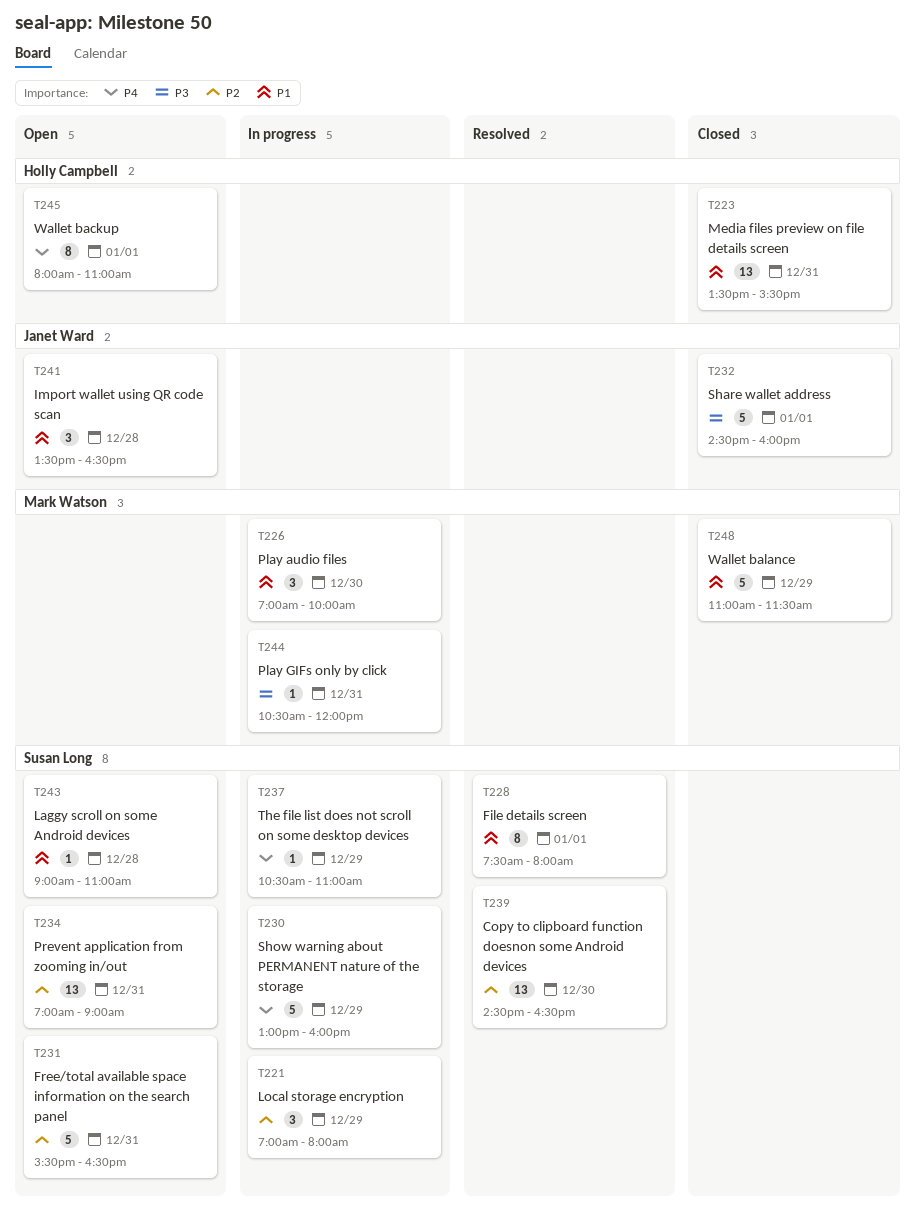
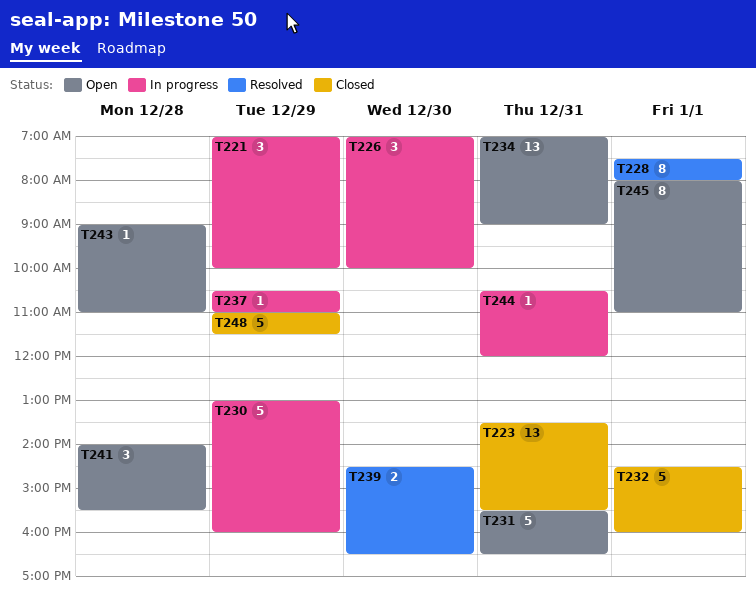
T221, ends: 08:00 -> 10:00
T239, estimate: 13 -> 2
T241, begins: 13:30 -> 14:00
T241, ends: 16:30 -> 15:30

